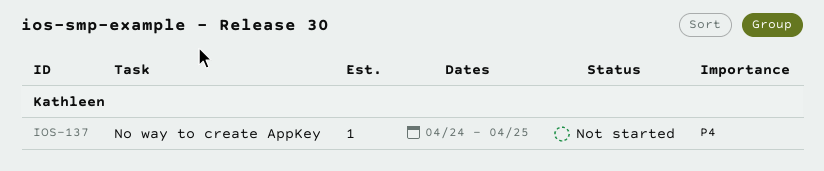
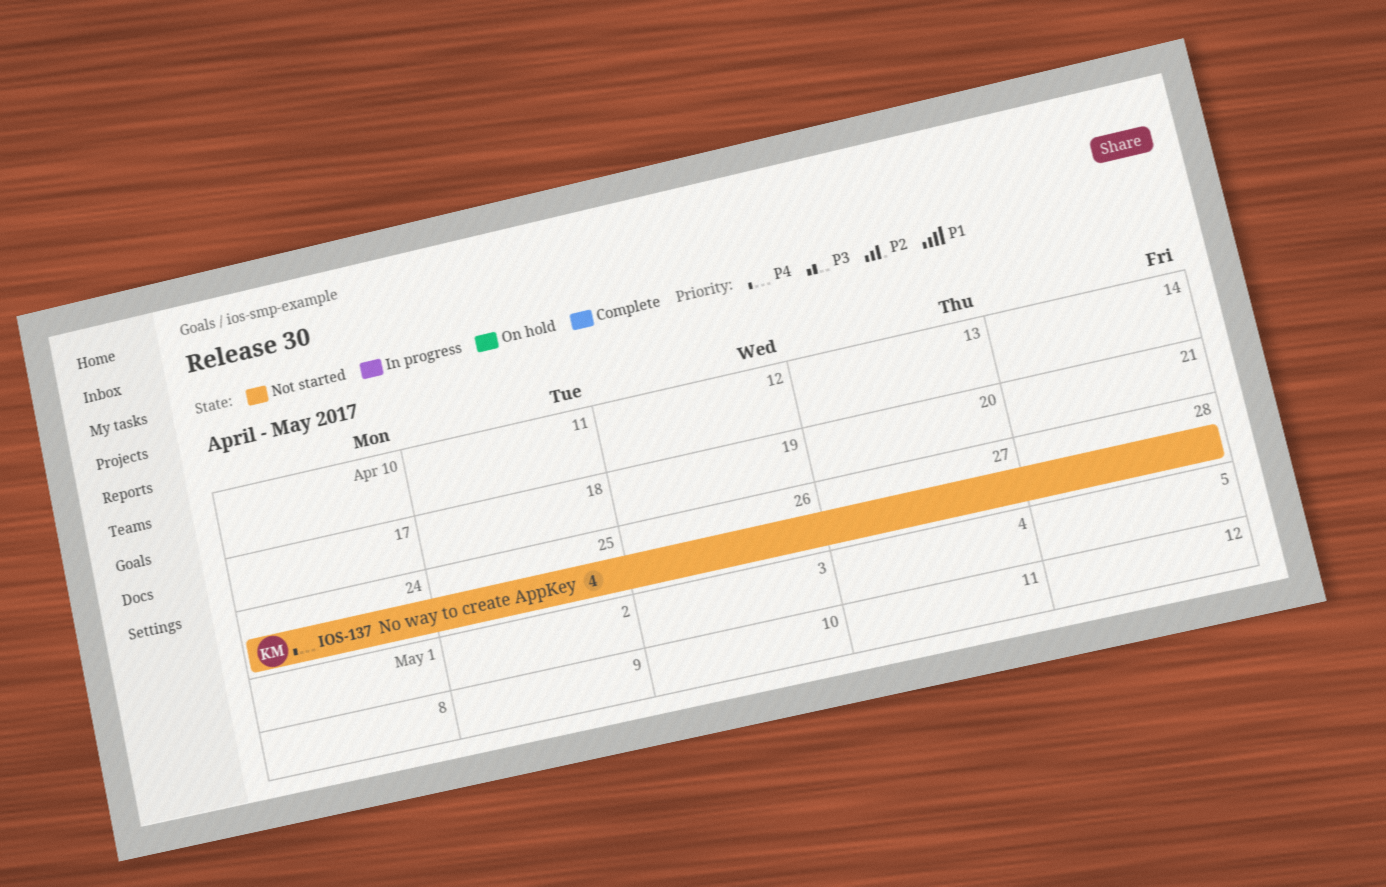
IOS-137, estimate: 1 -> 4
IOS-137, due: Apr 25 -> Apr 28

